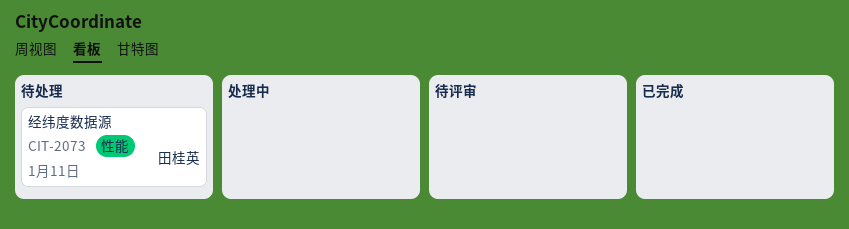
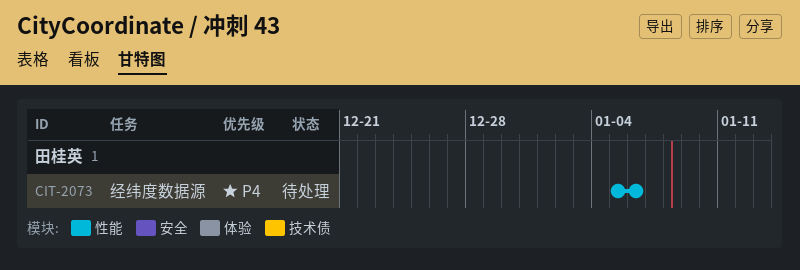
CIT-2073, due: Jan 11 -> Jan 6

